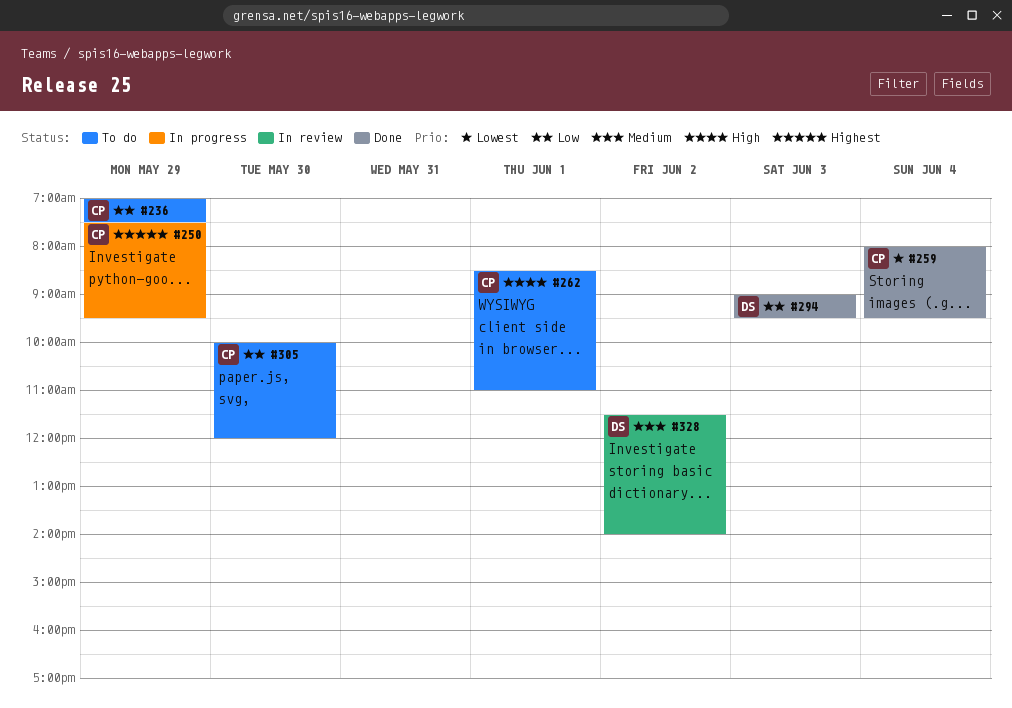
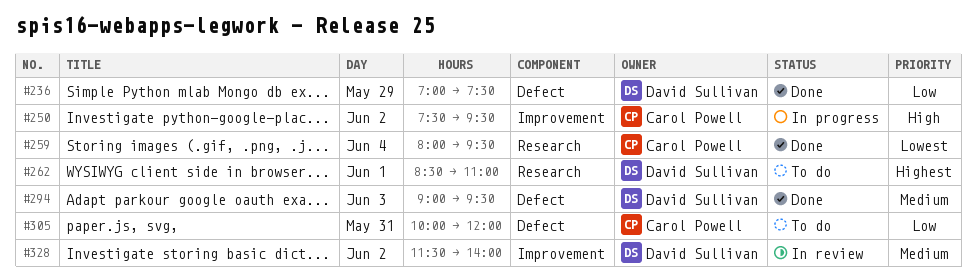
#236, status: To do -> Done
#236, owner: Carol Powell -> David Sullivan
#250, priority: Highest -> High
#250, day: May 29 -> Jun 2
#262, owner: Carol Powell -> David Sullivan
#262, priority: High -> Highest
#294, priority: Low -> Medium
#305, day: May 30 -> May 31

